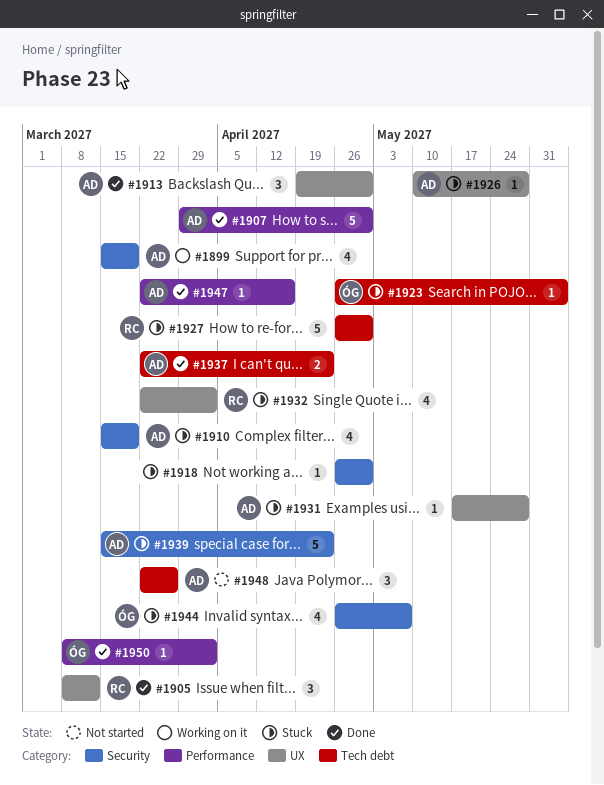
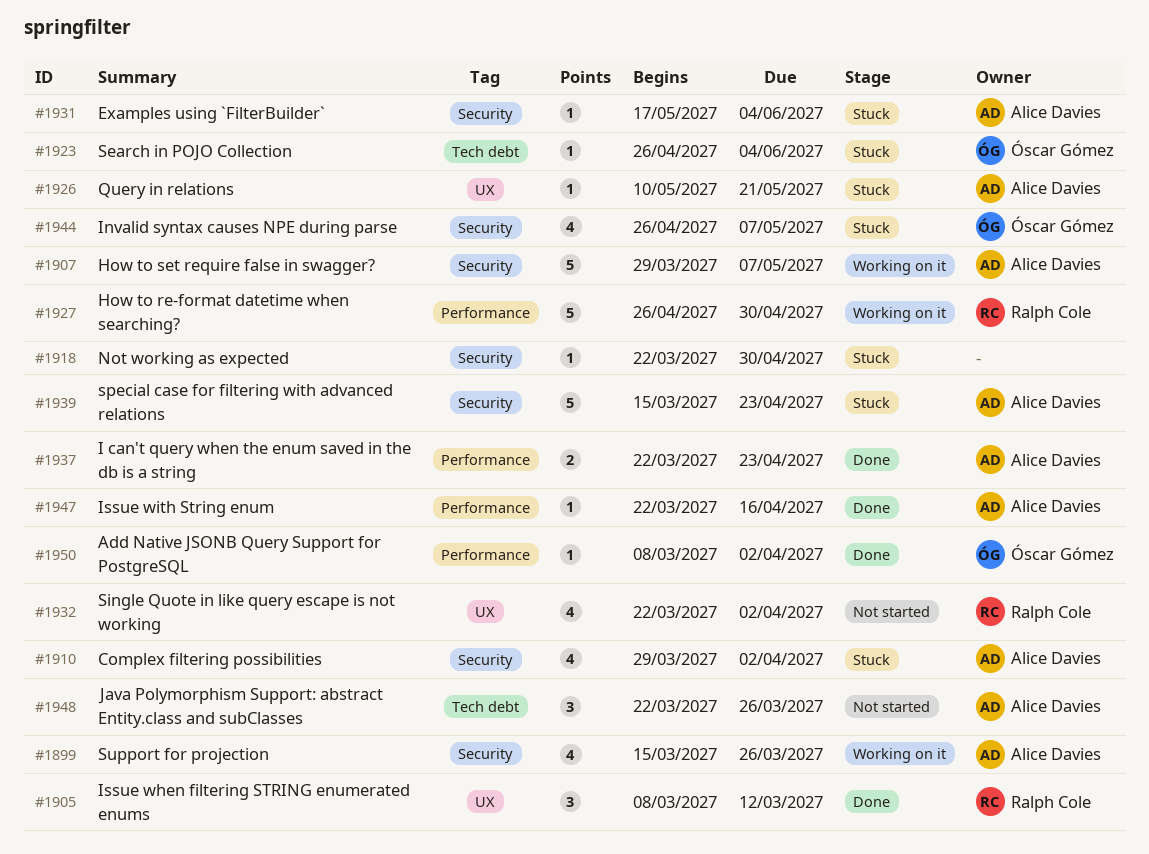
#1899, due: Mar 19 -> Mar 26
#1907, status: Done -> Working on it
#1907, label: Performance -> Security
#1907, due: Apr 30 -> May 7
#1910, start: Mar 15 -> Mar 29
#1910, due: Mar 19 -> Apr 2
#1913: present -> none
#1918, start: Apr 26 -> Mar 22
#1926, due: May 28 -> May 21
#1927, status: Stuck -> Working on it
#1927, label: Tech debt -> Performance
#1931, label: UX -> Security
#1931, due: May 28 -> Jun 4
#1932, status: Stuck -> Not started
#1937, label: Tech debt -> Performance

